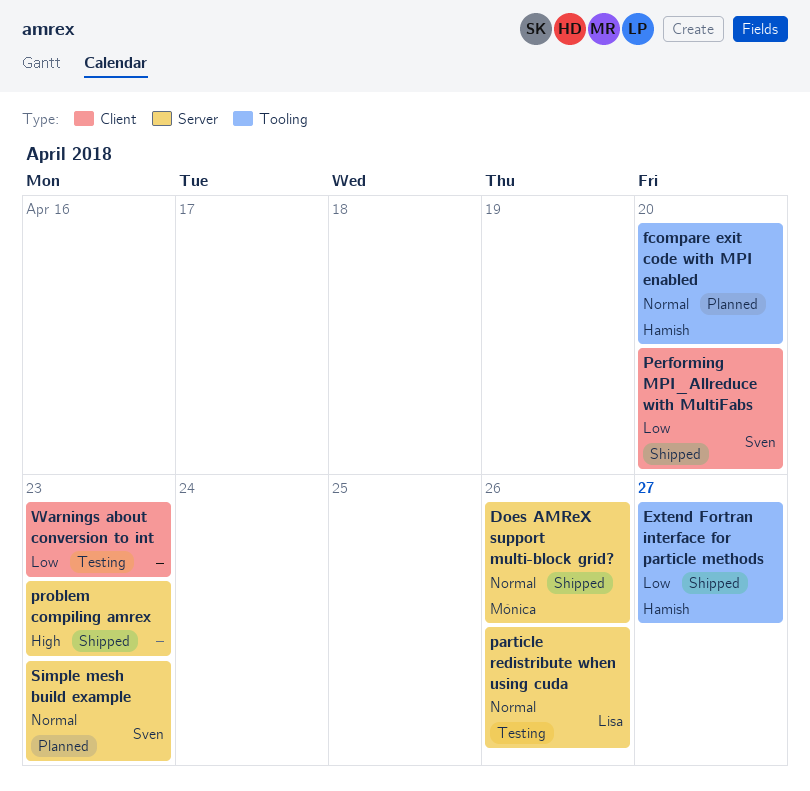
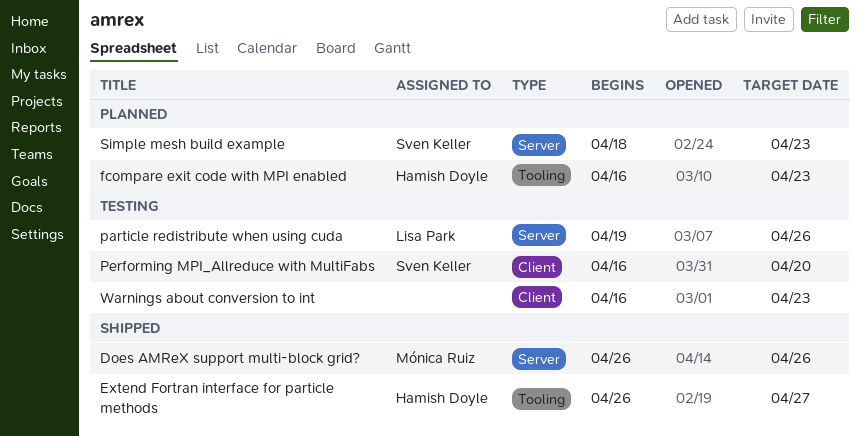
fcompare exit code with MPI enabled, due: Apr 20 -> Apr 23
Performing MPI_Allreduce with MultiFabs, status: Shipped -> Testing
problem compiling amrex: present -> none

